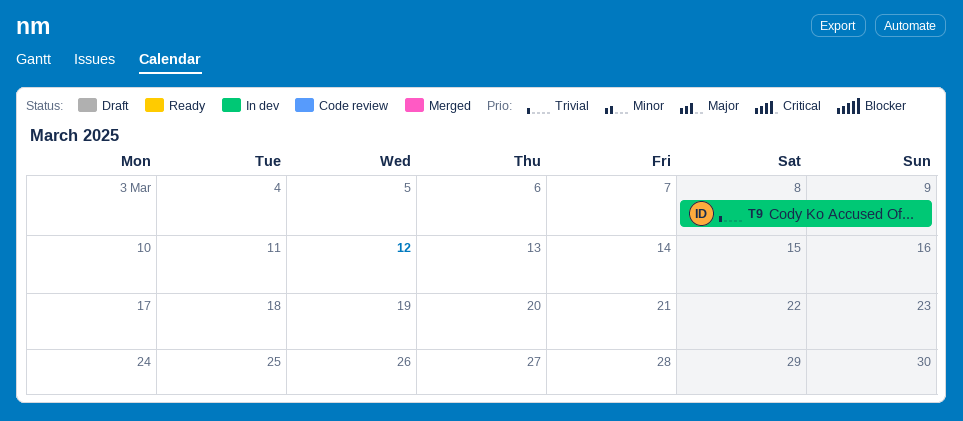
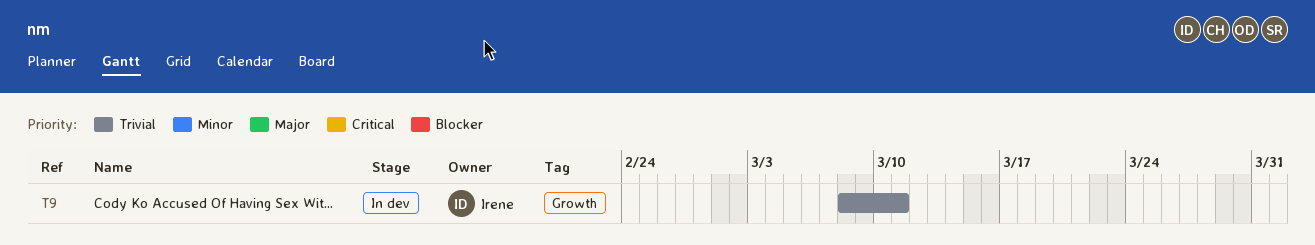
T9, due: Mar 9 -> Mar 11

